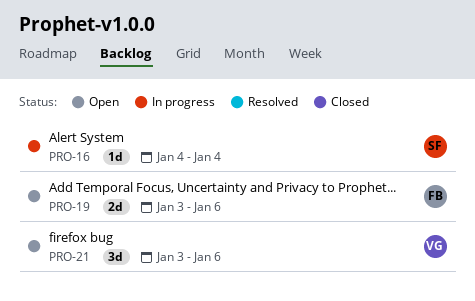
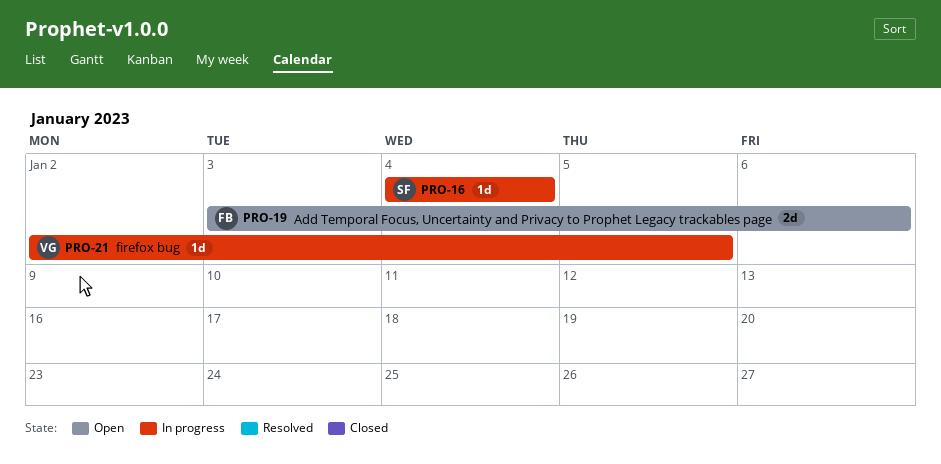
PRO-21, status: Open -> In progress
PRO-21, estimate: 3d -> 1d
PRO-21, start: Jan 3 -> Jan 2
PRO-21, due: Jan 6 -> Jan 5

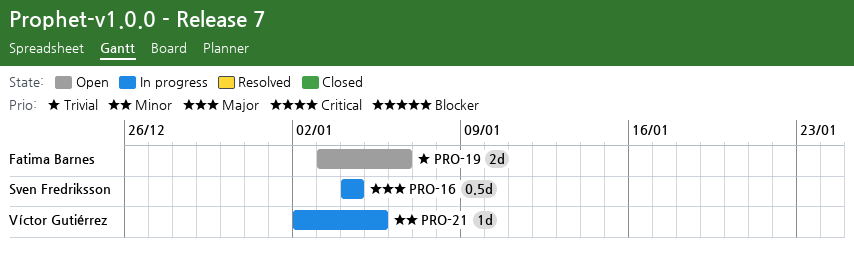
PRO-16, estimate: 1d -> 0.5d

